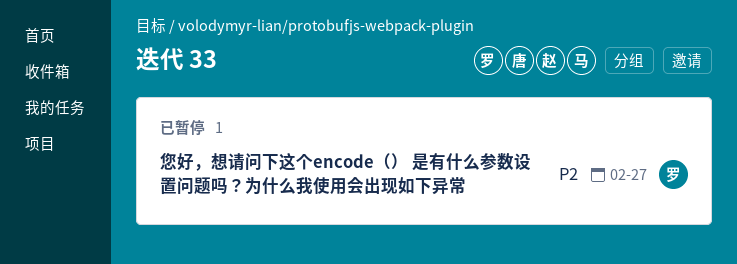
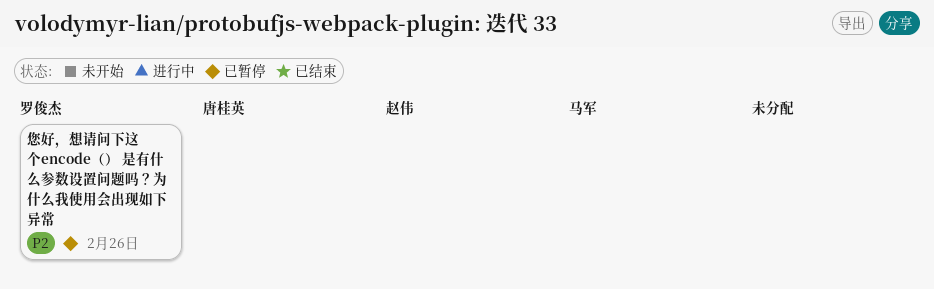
您好，想请问下这个encode（） 是有什么参数设置问题吗？为什么我使用会出现如下异常, due: Feb 27 -> Feb 26

